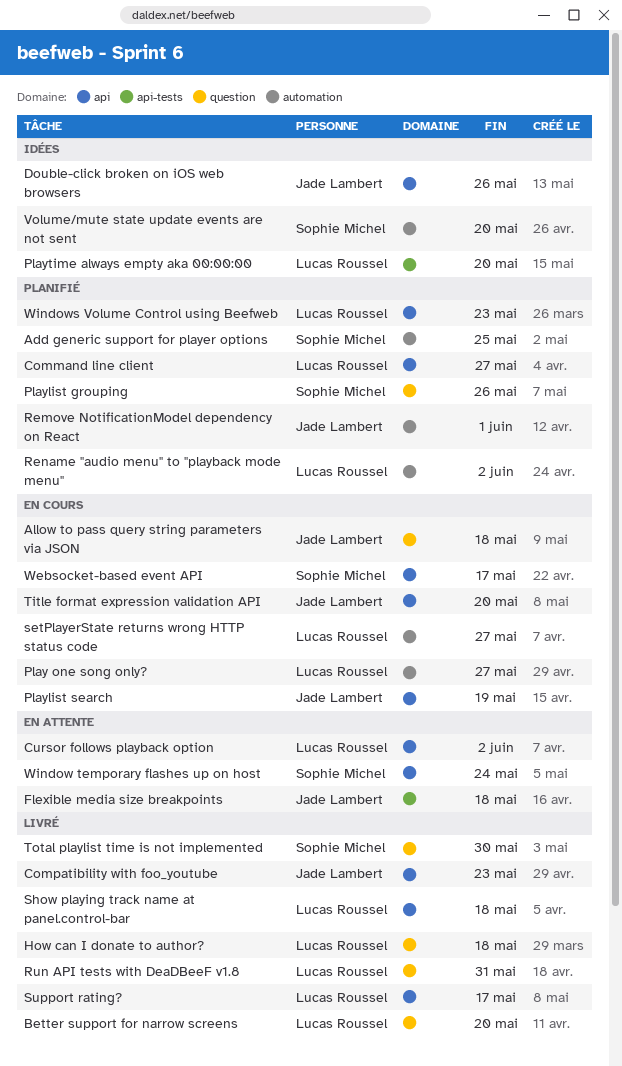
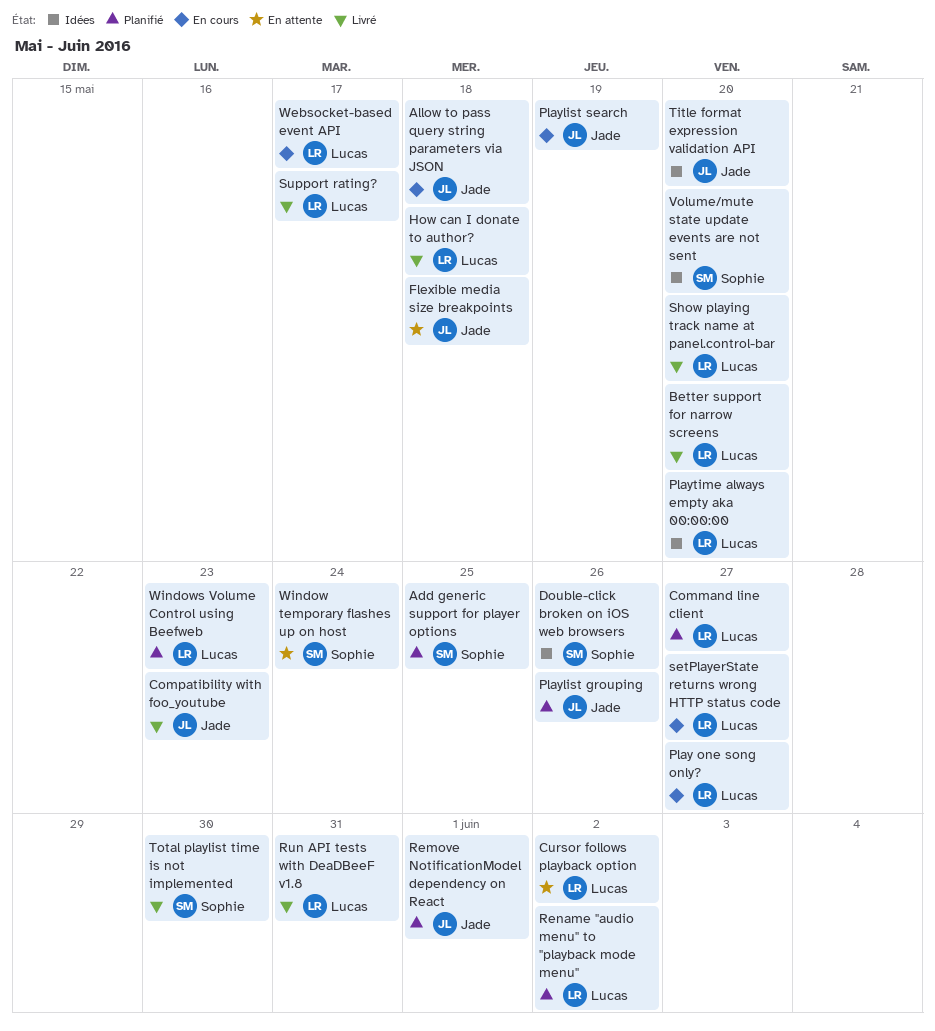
Double-click broken on iOS web browsers, owner: Jade Lambert -> Sophie Michel
Playlist grouping, owner: Sophie Michel -> Jade Lambert
Show playing track name at panel.control-bar, due: May 18 -> May 20
Title format expression validation API, status: En cours -> Idées
Websocket-based event API, owner: Sophie Michel -> Lucas Roussel

